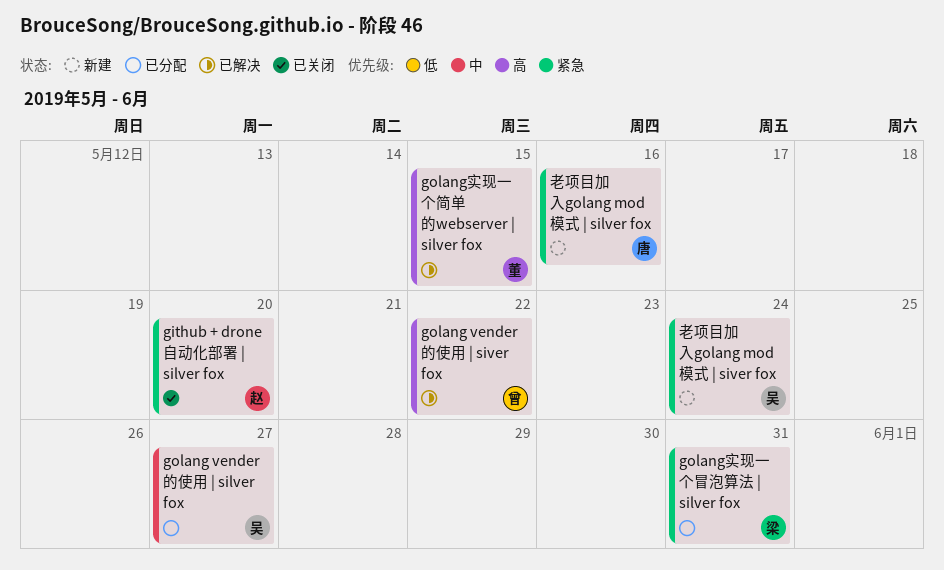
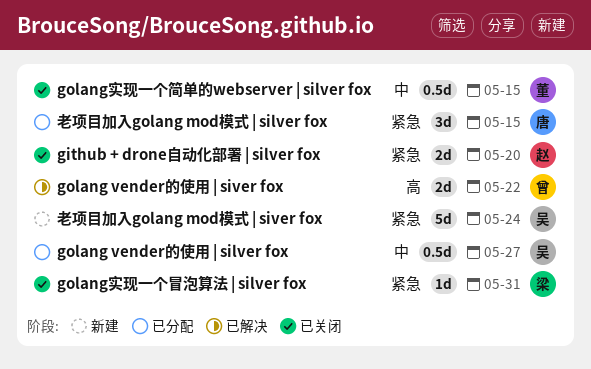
golang实现一个冒泡算法 | silver fox, status: 已分配 -> 已关闭
golang实现一个简单的webserver | silver fox, status: 已解决 -> 已关闭
golang实现一个简单的webserver | silver fox, priority: 高 -> 中
老项目加入golang mod模式 | silver fox, status: 新建 -> 已分配
老项目加入golang mod模式 | silver fox, due: May 16 -> May 15

